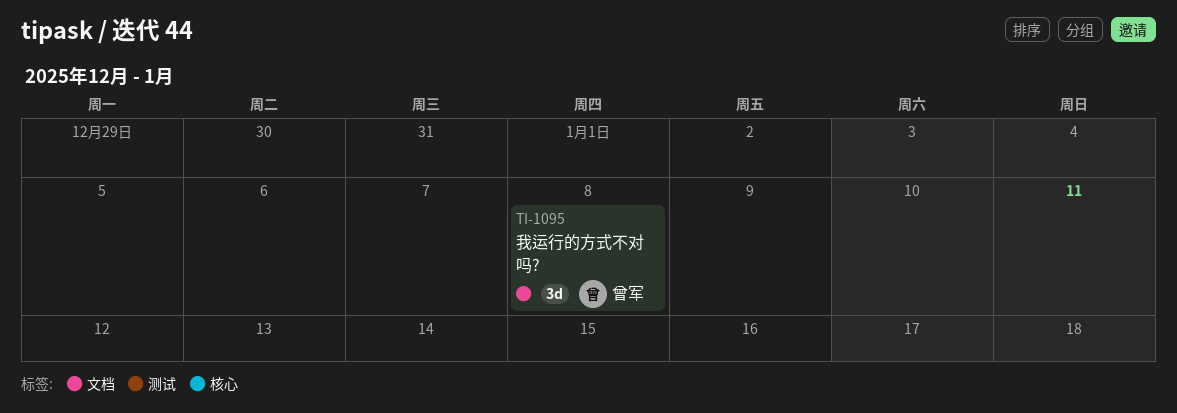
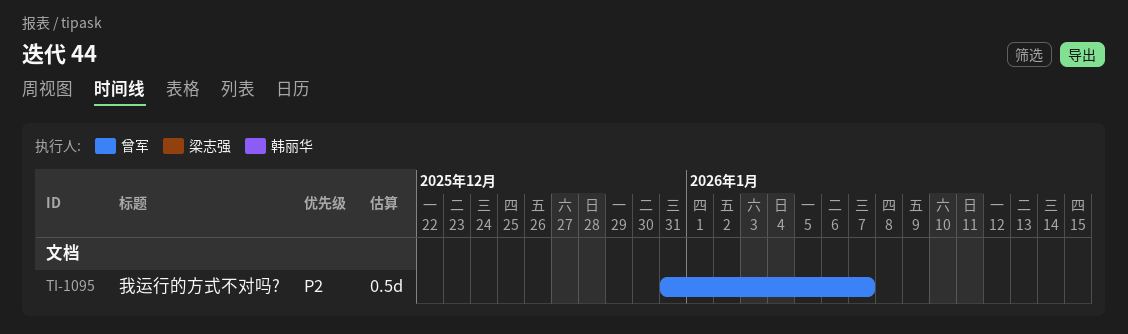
TI-1095, estimate: 3d -> 0.5d
TI-1095, due: Jan 8 -> Jan 7

